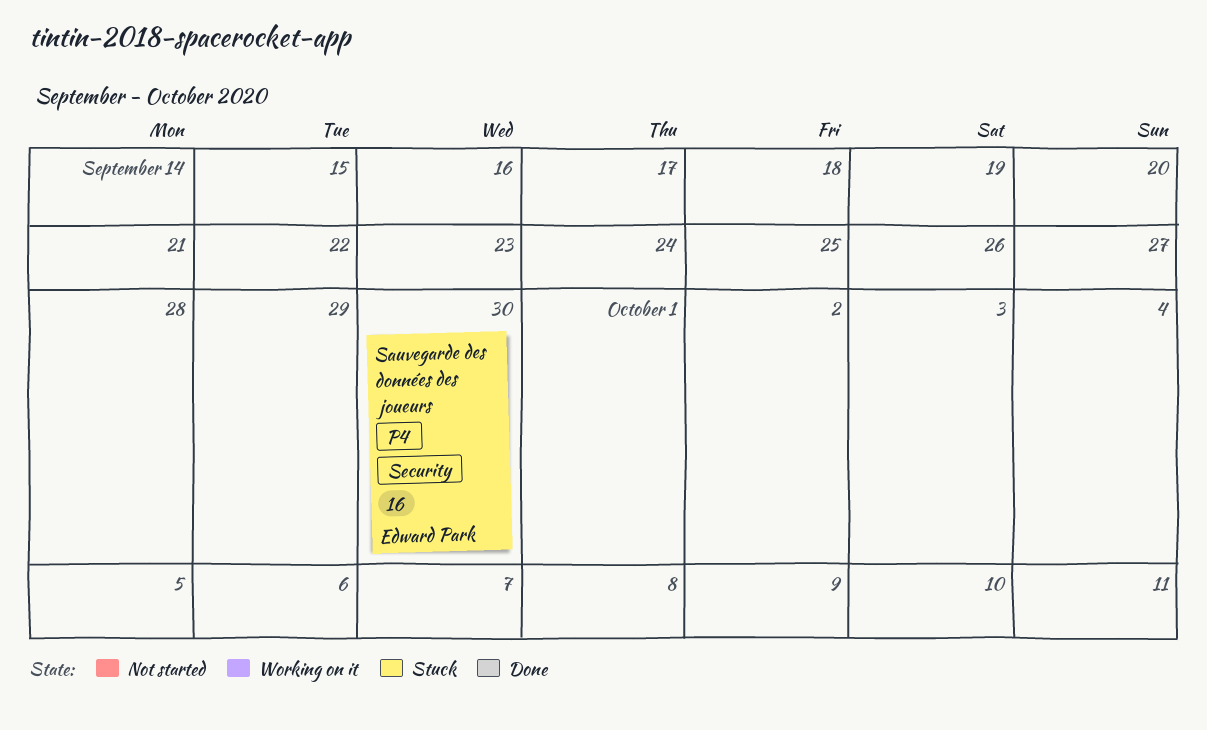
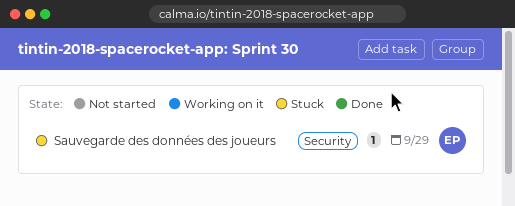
Sauvegarde des données des joueurs, estimate: 16 -> 1
Sauvegarde des données des joueurs, due: Sep 30 -> Sep 29

